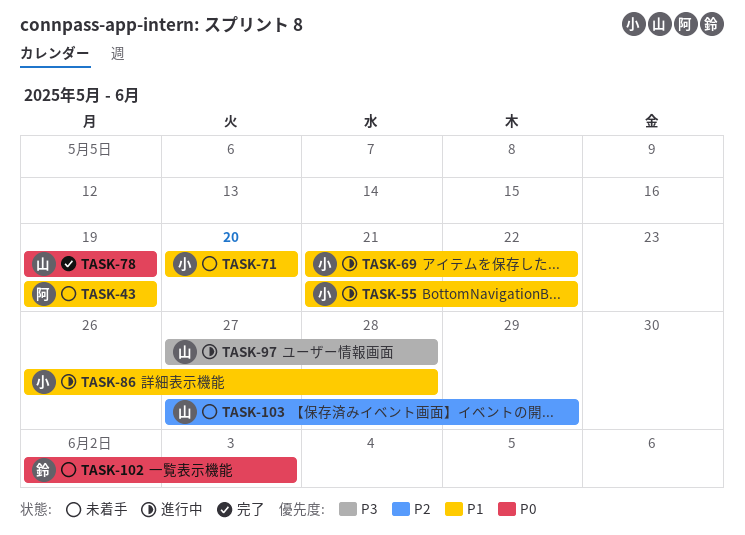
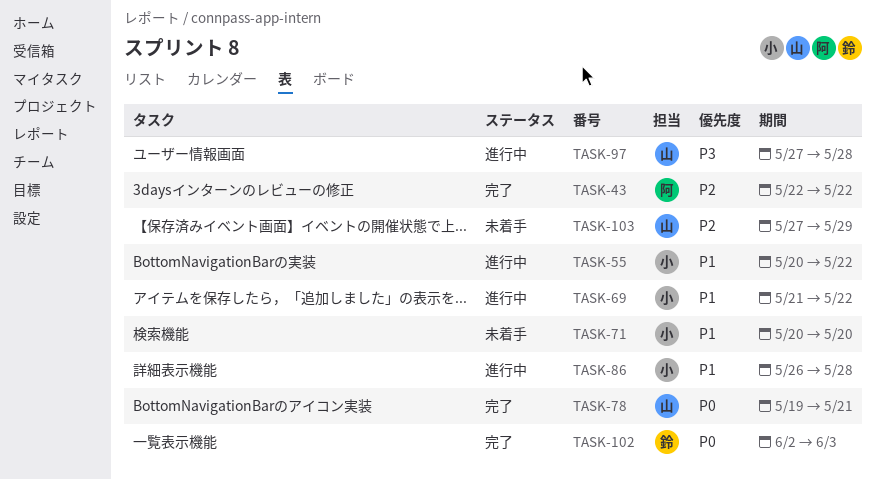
TASK-43, status: 未着手 -> 完了
TASK-43, priority: P1 -> P2
TASK-43, start: May 19 -> May 22
TASK-43, due: May 19 -> May 22
TASK-55, start: May 21 -> May 20
TASK-78, due: May 19 -> May 21
TASK-102, status: 未着手 -> 完了

